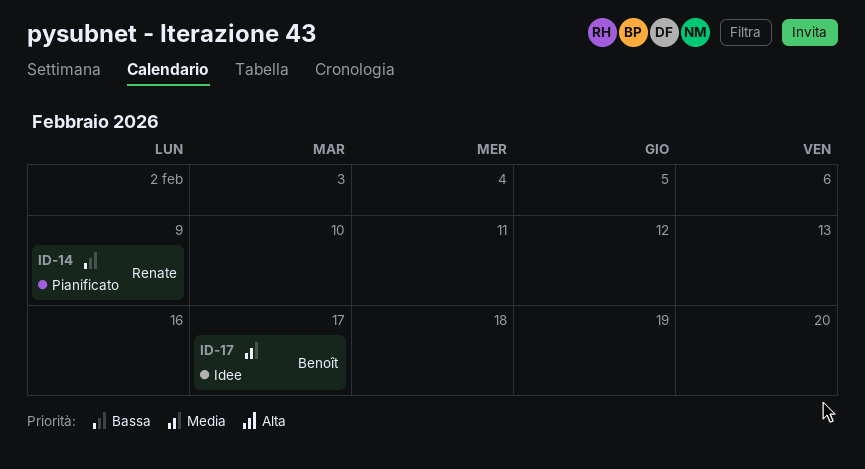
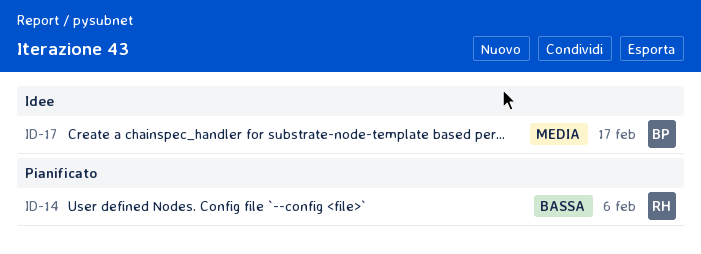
ID-14, due: Feb 9 -> Feb 6

